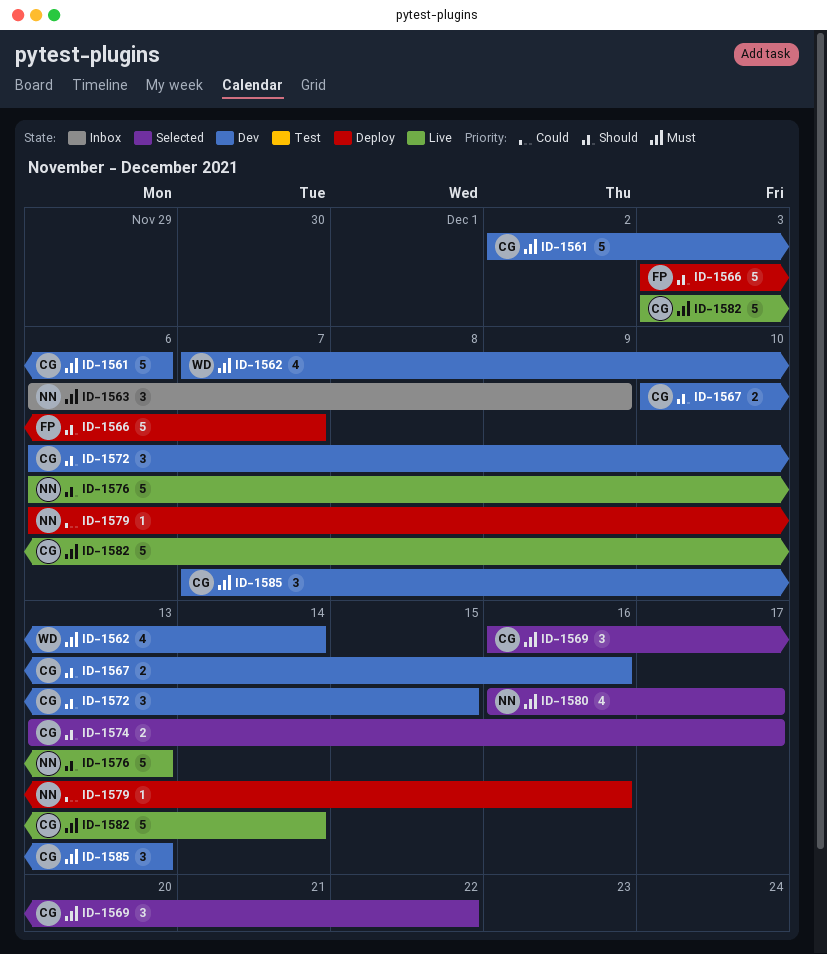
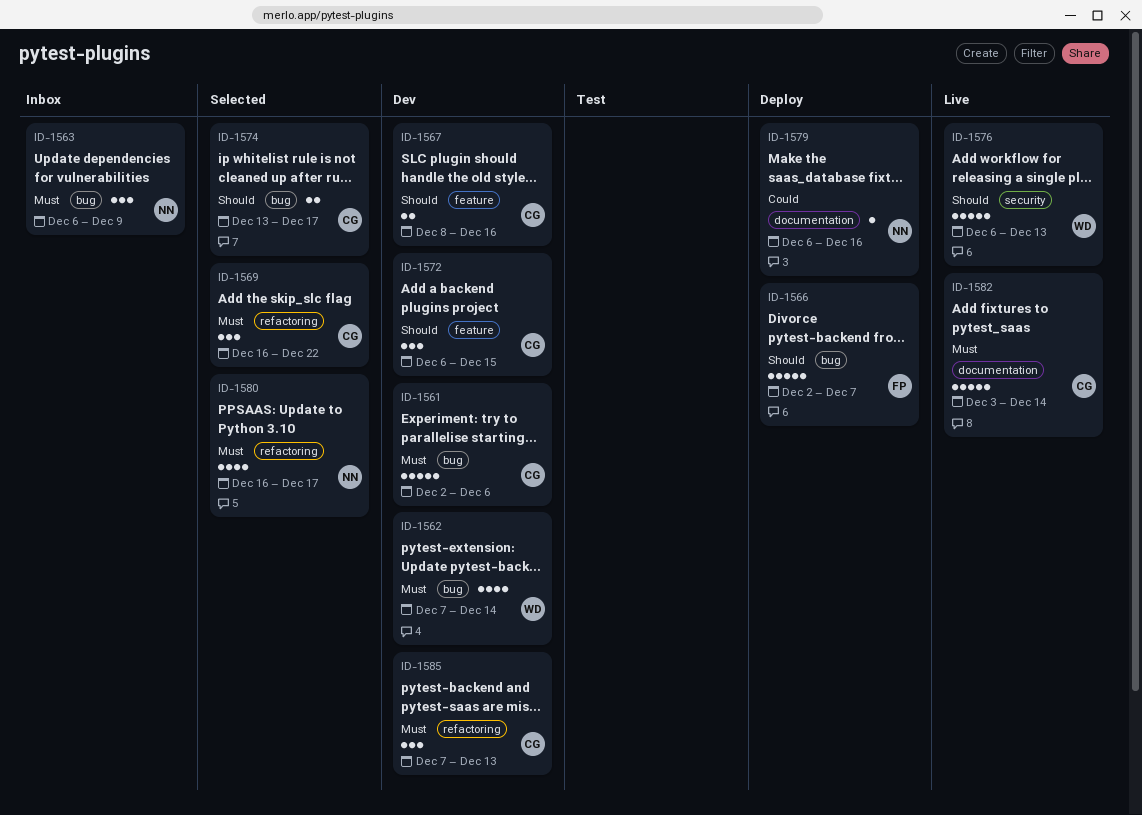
ID-1566, start: Dec 3 -> Dec 2
ID-1567, start: Dec 10 -> Dec 8
ID-1576, owner: NN -> WD

